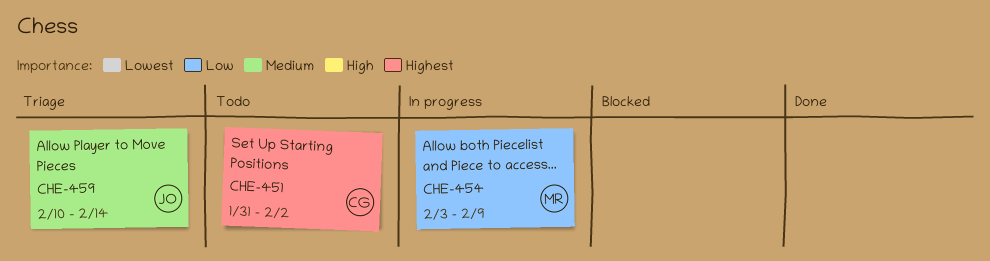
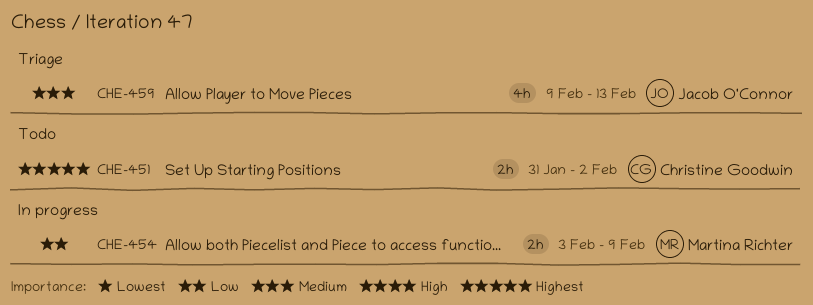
CHE-459, start: Feb 10 -> Feb 9
CHE-459, due: Feb 14 -> Feb 13

